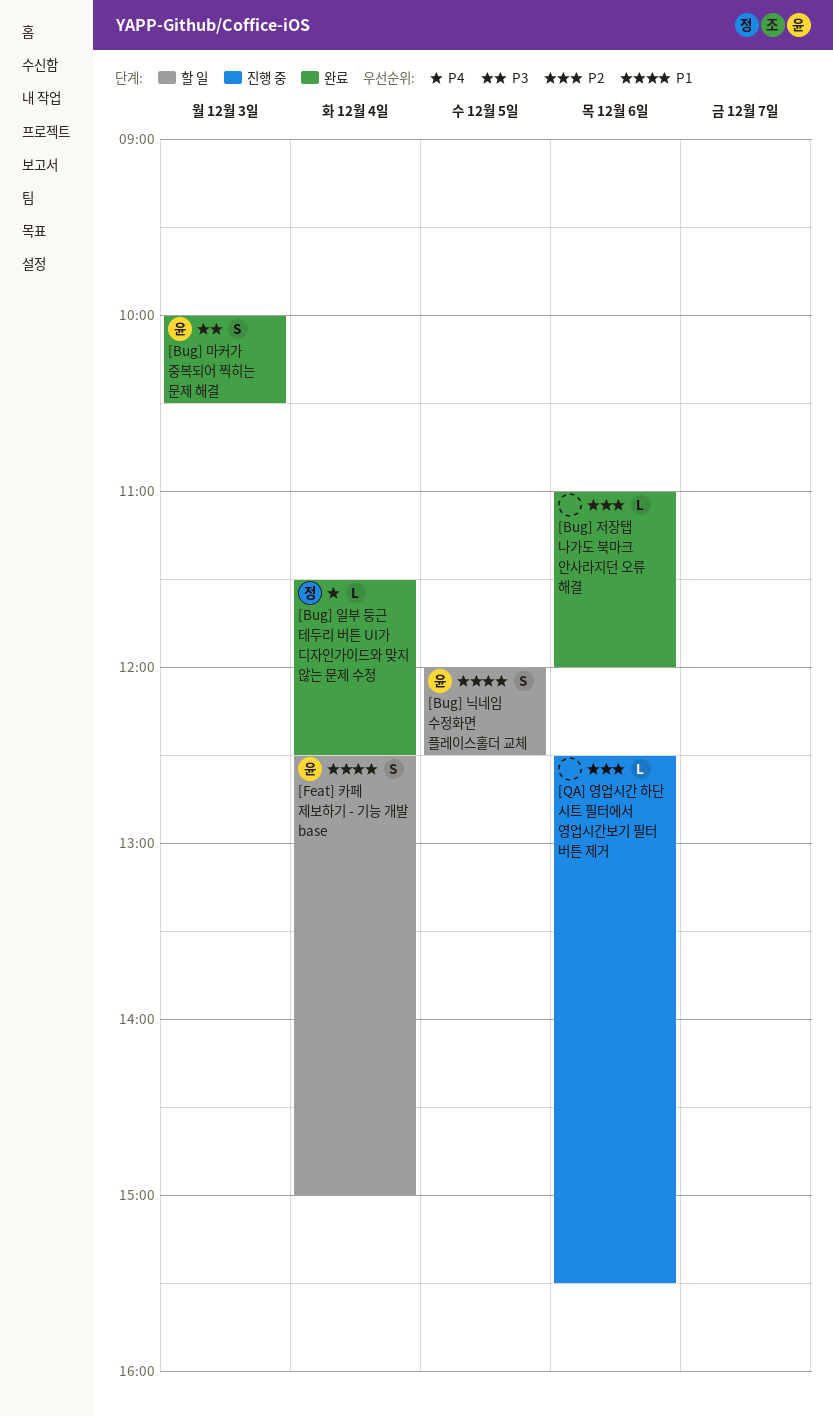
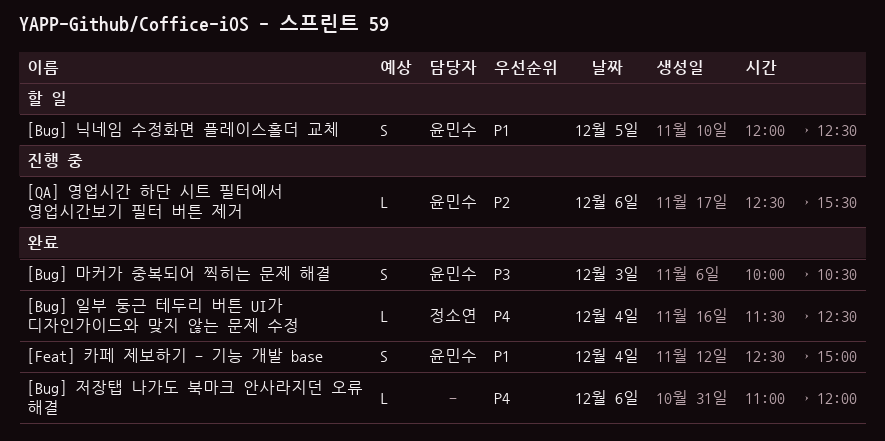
[Bug] 저장탭 나가도 북마크 안사라지던 오류 해결, priority: P2 -> P4
[Feat] 카페 제보하기 - 기능 개발 base, status: 할 일 -> 완료
[QA] 영업시간 하단 시트 필터에서 영업시간보기 필터 버튼 제거, owner: none -> 윤민수

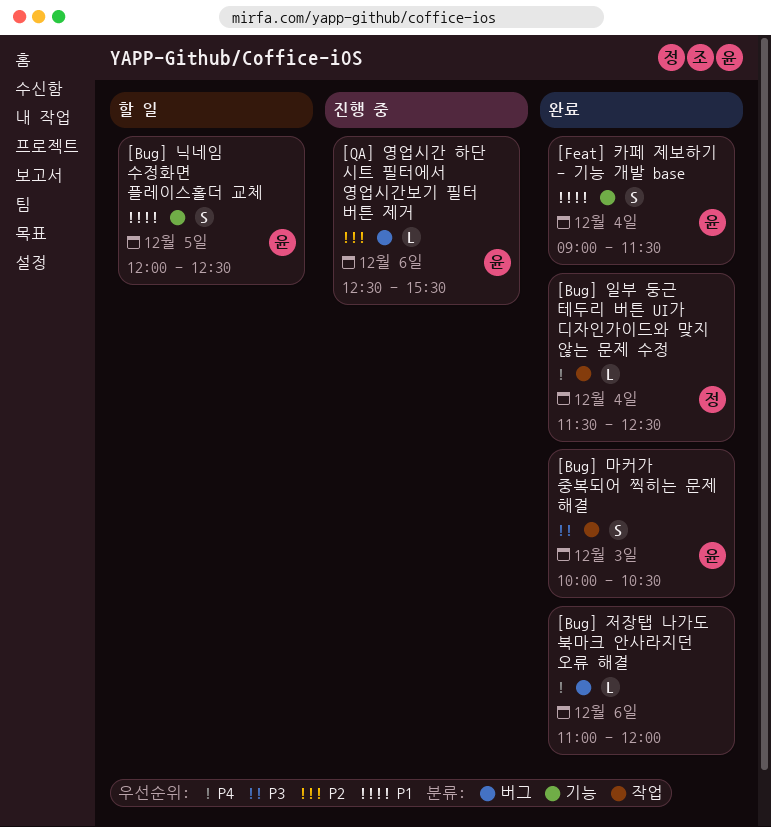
[Feat] 카페 제보하기 - 기능 개발 base, begins: 12:30 -> 09:00
[Feat] 카페 제보하기 - 기능 개발 base, ends: 15:00 -> 11:30

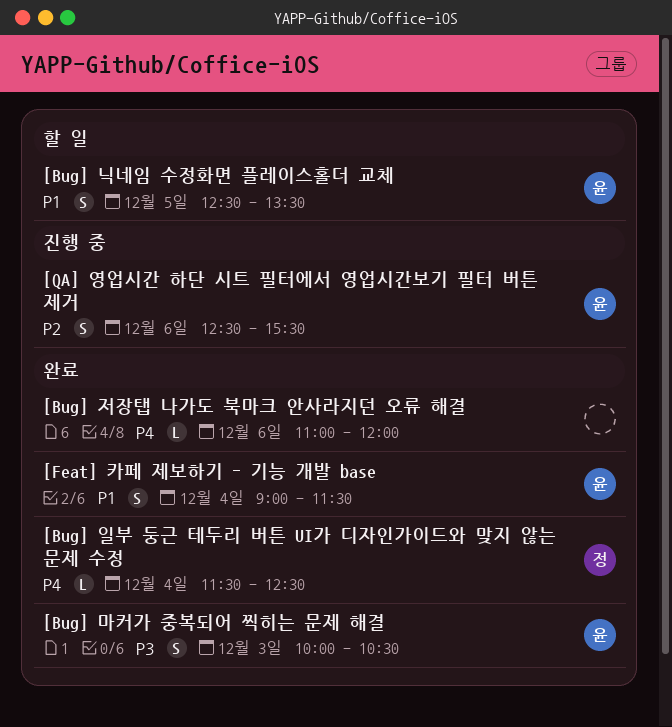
[Bug] 닉네임 수정화면 플레이스홀더 교체, begins: 12:00 -> 12:30
[Bug] 닉네임 수정화면 플레이스홀더 교체, ends: 12:30 -> 13:30
[QA] 영업시간 하단 시트 필터에서 영업시간보기 필터 버튼 제거, estimate: L -> S

